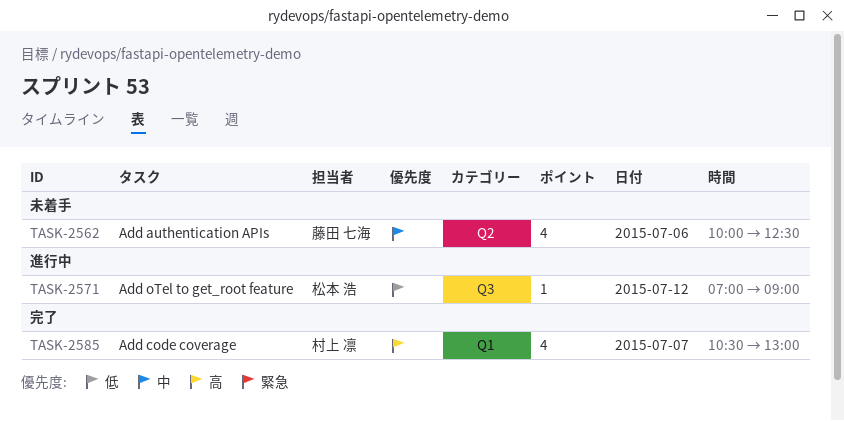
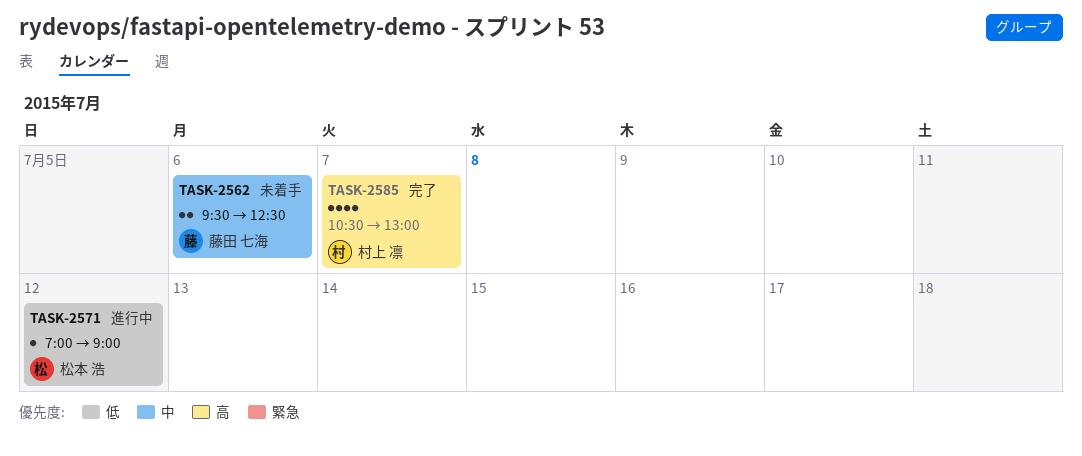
TASK-2562, estimate: 4 -> 2
TASK-2562, begins: 10:00 -> 09:30

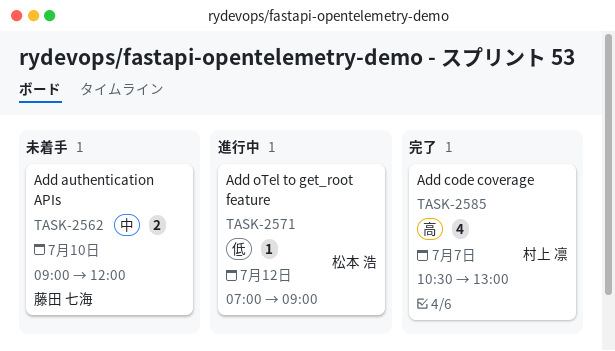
TASK-2562, day: Jul 6 -> Jul 10
TASK-2562, begins: 09:30 -> 09:00
TASK-2562, ends: 12:30 -> 12:00

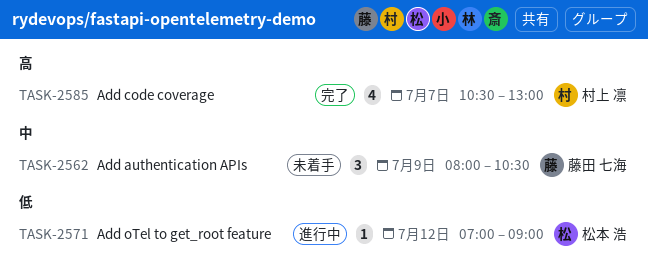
TASK-2562, estimate: 2 -> 3
TASK-2562, day: Jul 10 -> Jul 9
TASK-2562, begins: 09:00 -> 08:00
TASK-2562, ends: 12:00 -> 10:30

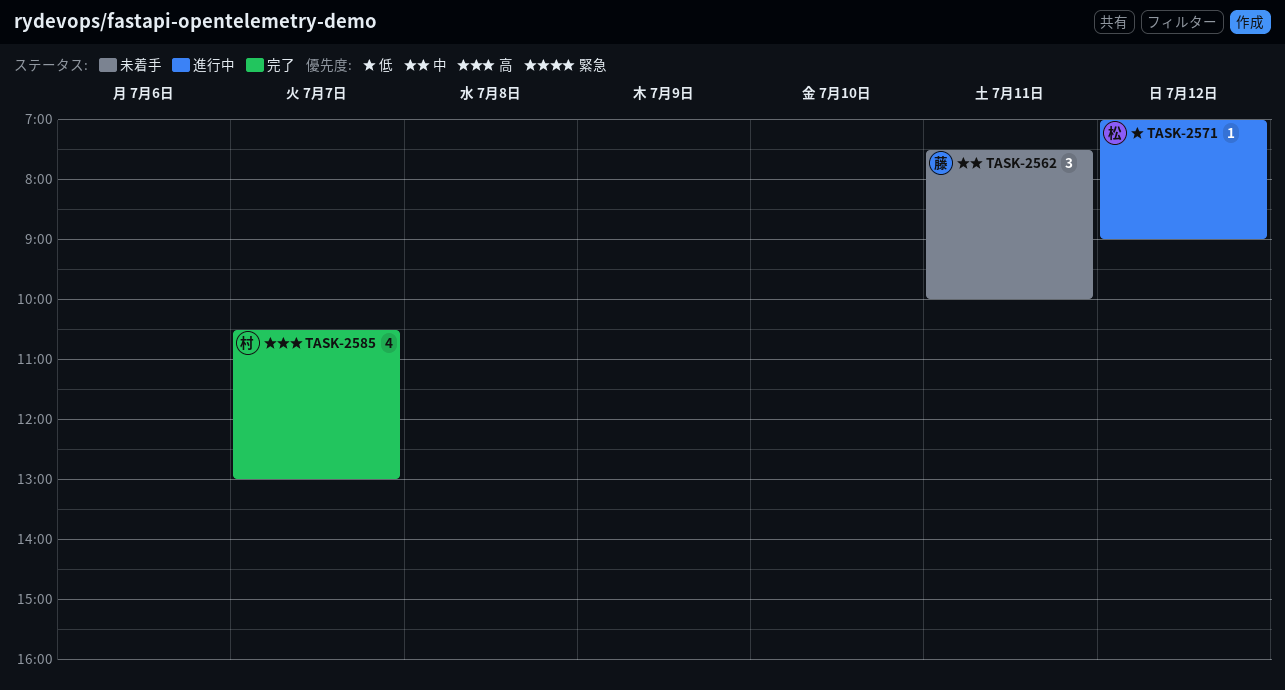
TASK-2562, day: Jul 9 -> Jul 11
TASK-2562, begins: 08:00 -> 07:30
TASK-2562, ends: 10:30 -> 10:00

